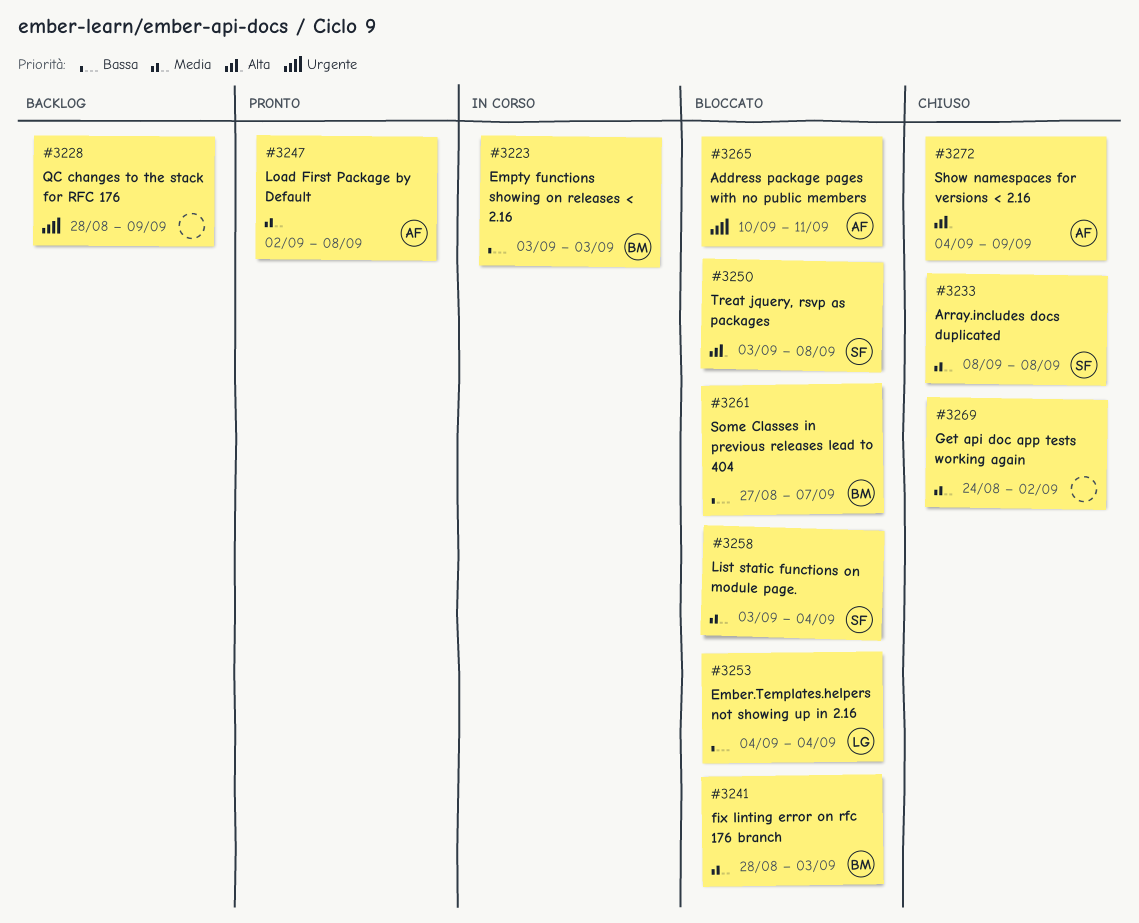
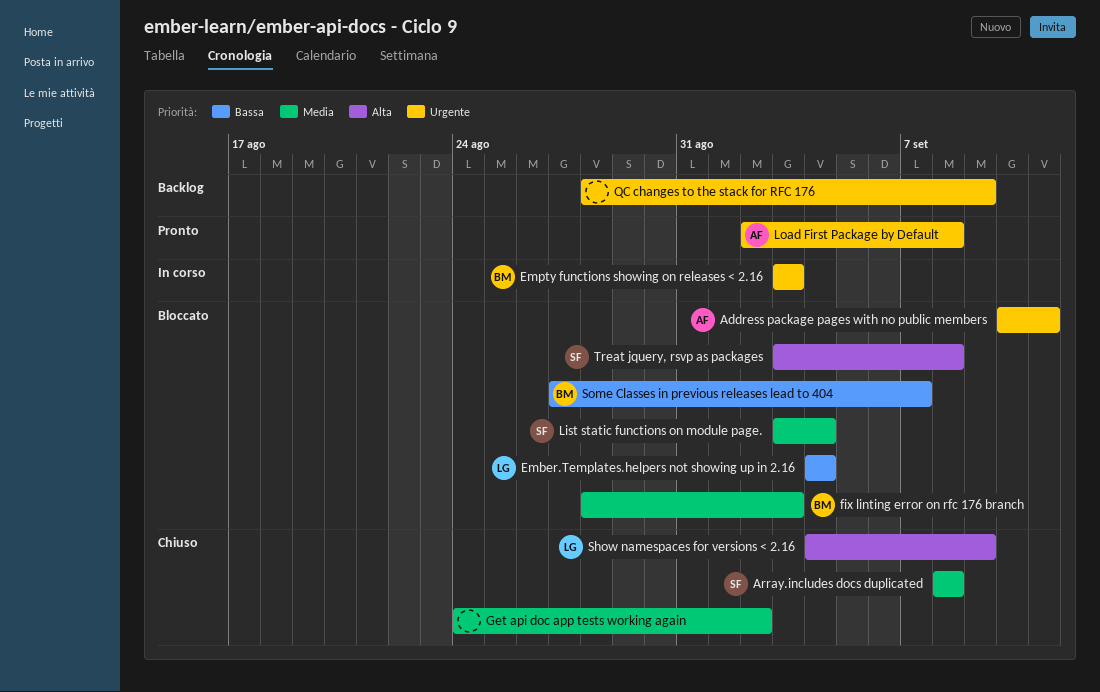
Empty functions showing on releases < 2.16, priority: Bassa -> Urgente
Load First Package by Default, priority: Media -> Urgente
Show namespaces for versions < 2.16, owner: AF -> LG

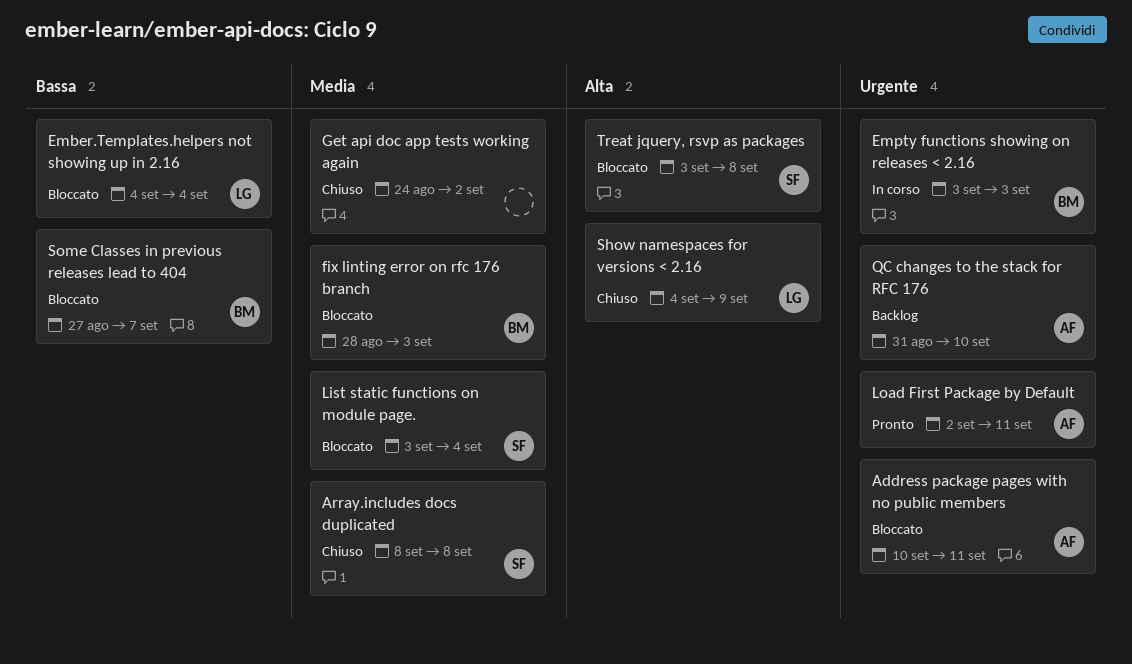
Load First Package by Default, due: Sep 8 -> Sep 11
QC changes to the stack for RFC 176, owner: none -> AF
QC changes to the stack for RFC 176, start: Aug 28 -> Aug 31
QC changes to the stack for RFC 176, due: Sep 9 -> Sep 10

